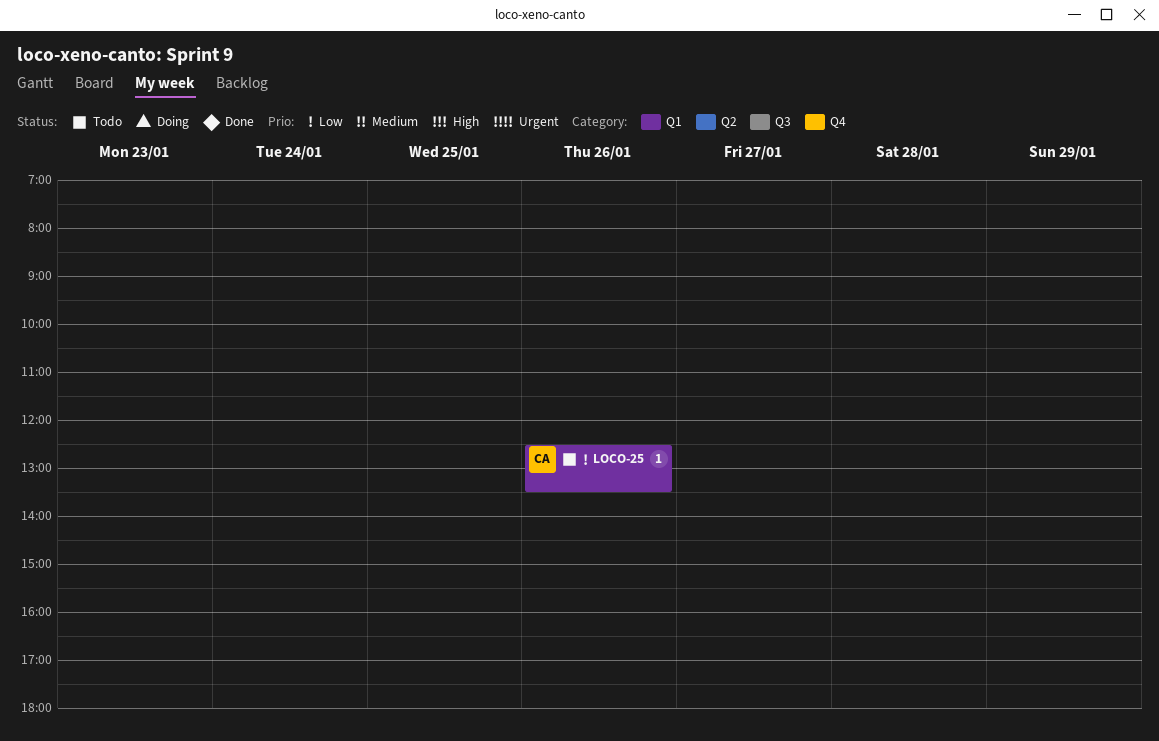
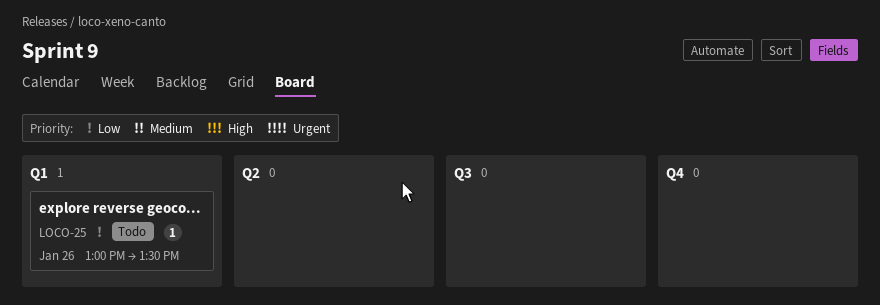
LOCO-25, begins: 12:30 -> 13:00

